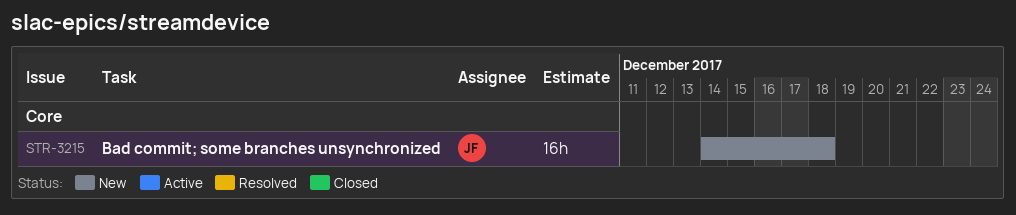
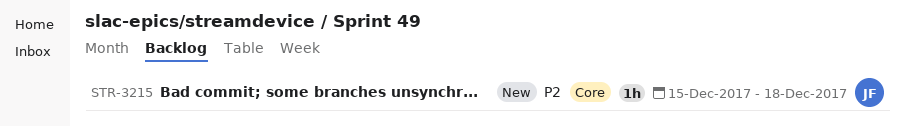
STR-3215, estimate: 16h -> 1h
STR-3215, start: Dec 14 -> Dec 15

